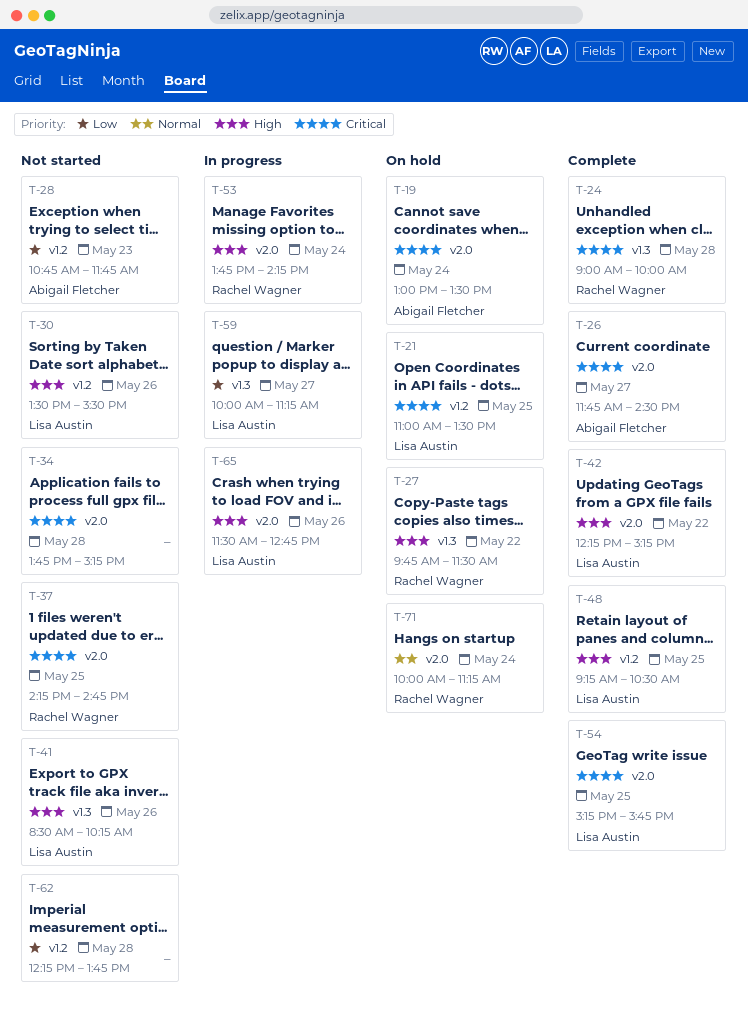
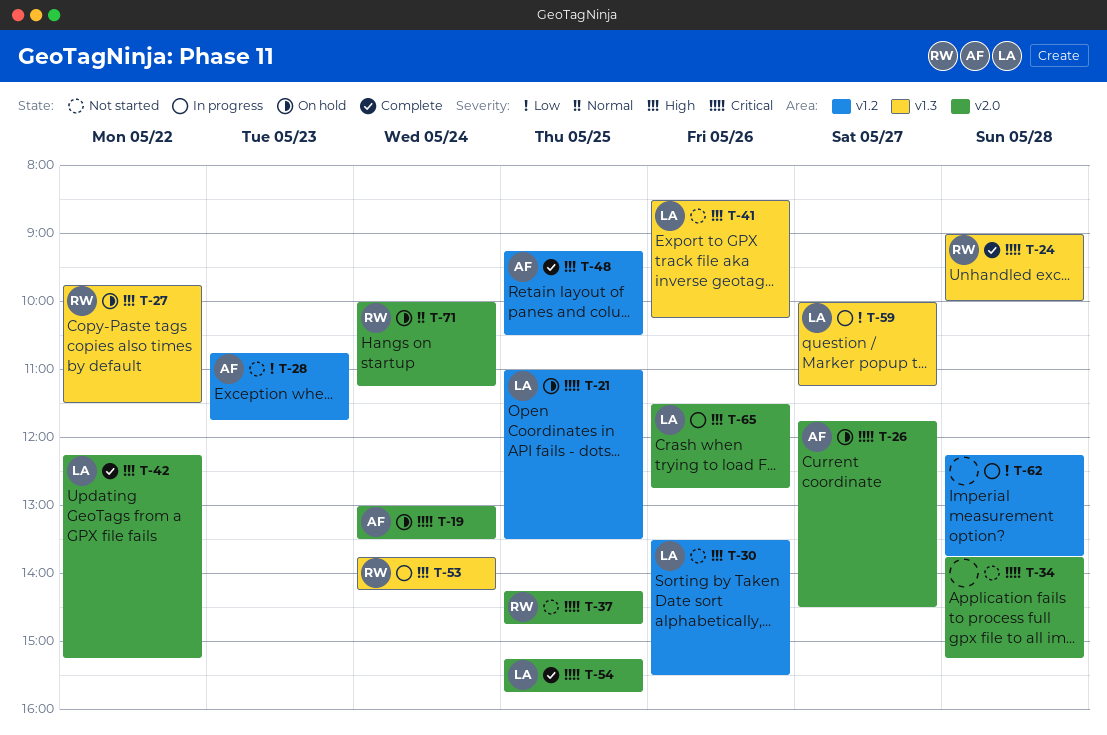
T-26, status: Complete -> On hold
T-48, owner: Lisa Austin -> Abigail Fletcher
T-53, label: v2.0 -> v1.3
T-62, status: Not started -> In progress

